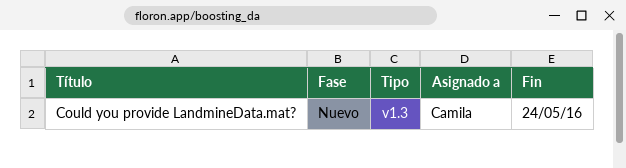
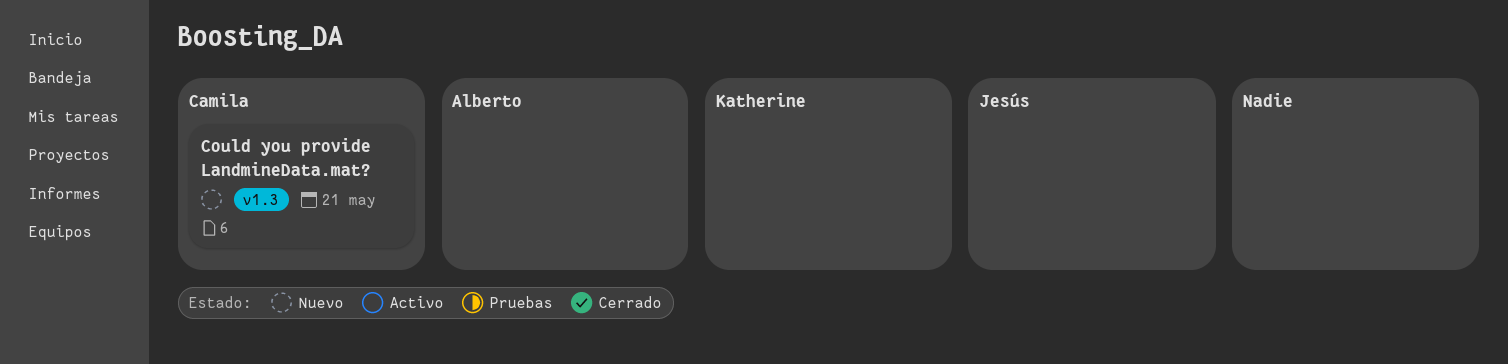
Could you provide LandmineData.mat?, due: May 24 -> May 21

